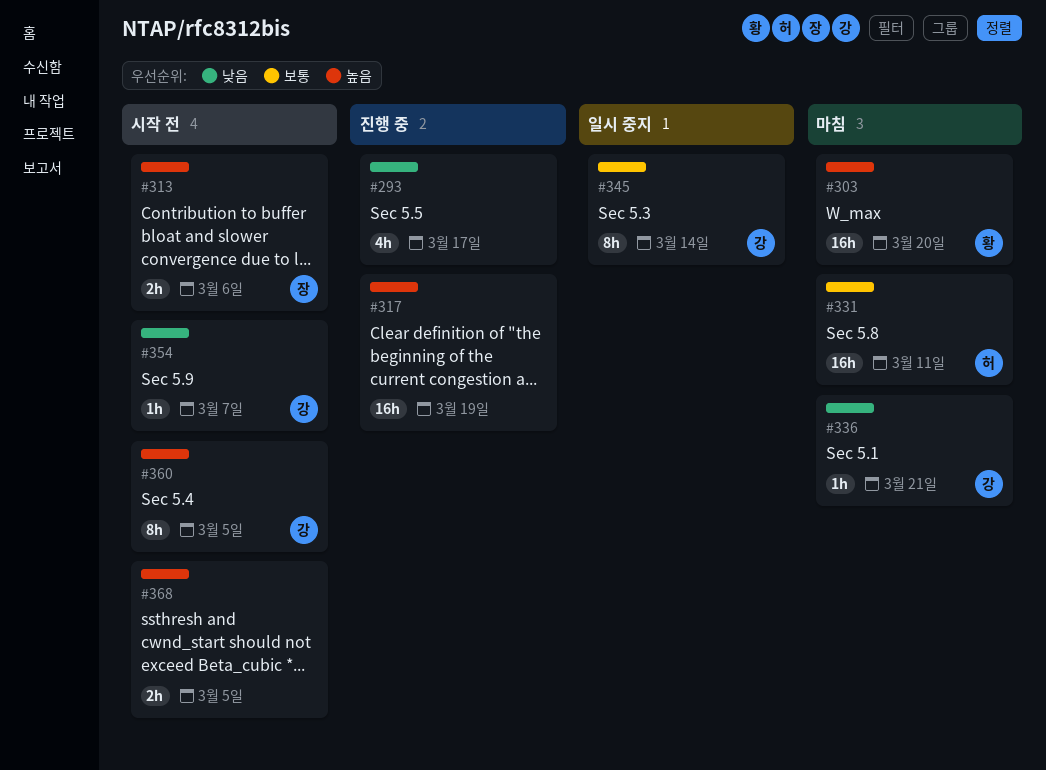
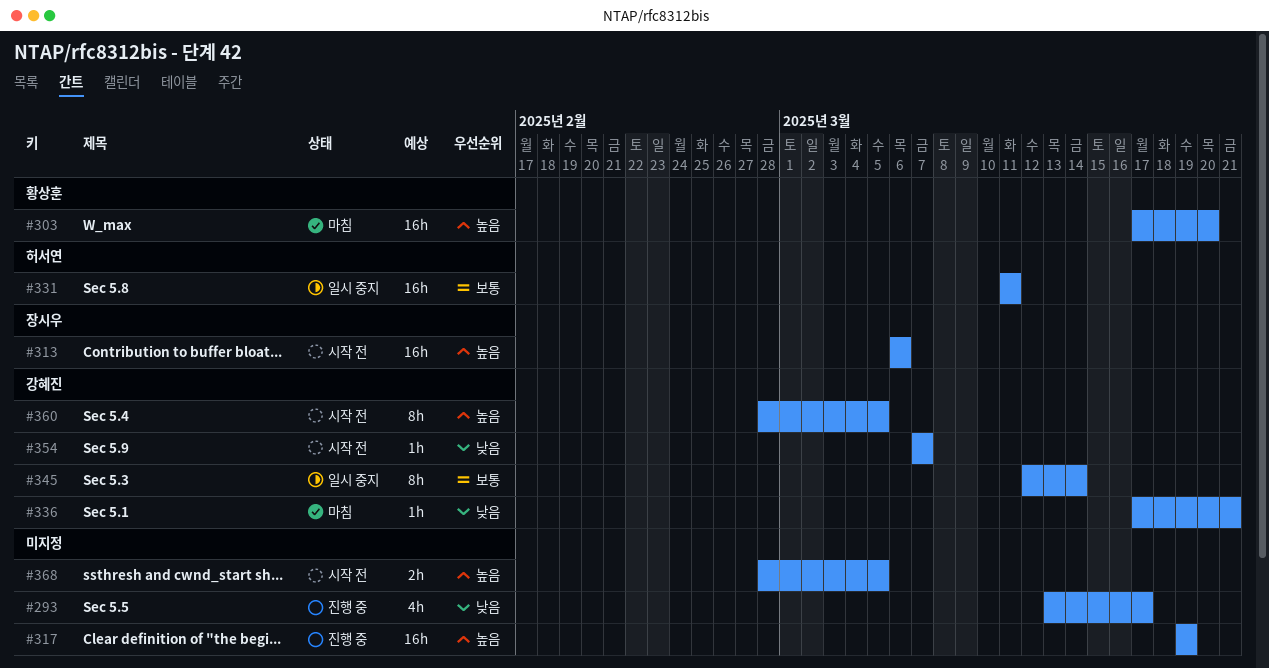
#313, estimate: 2h -> 16h
#331, status: 마침 -> 일시 중지

